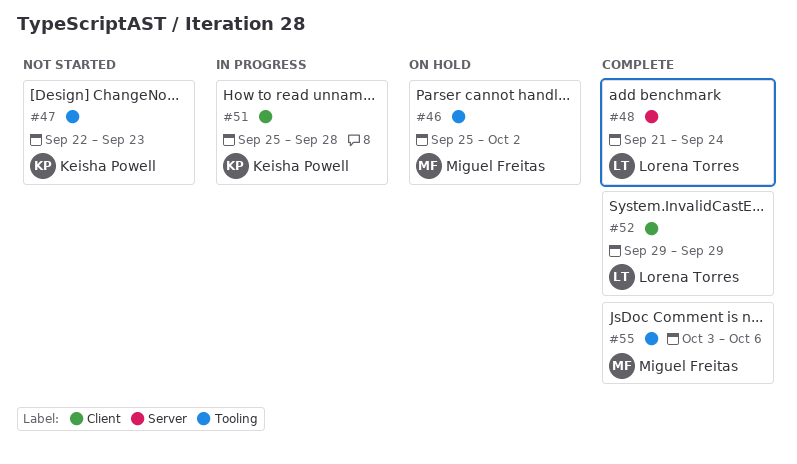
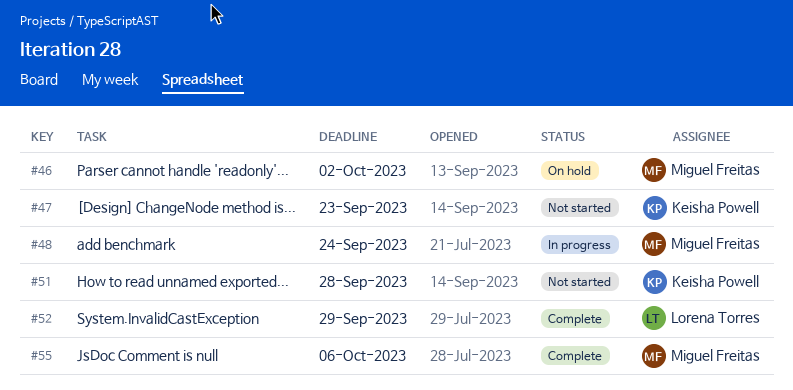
#48, status: Complete -> In progress
#48, owner: Lorena Torres -> Miguel Freitas
#51, status: In progress -> Not started

